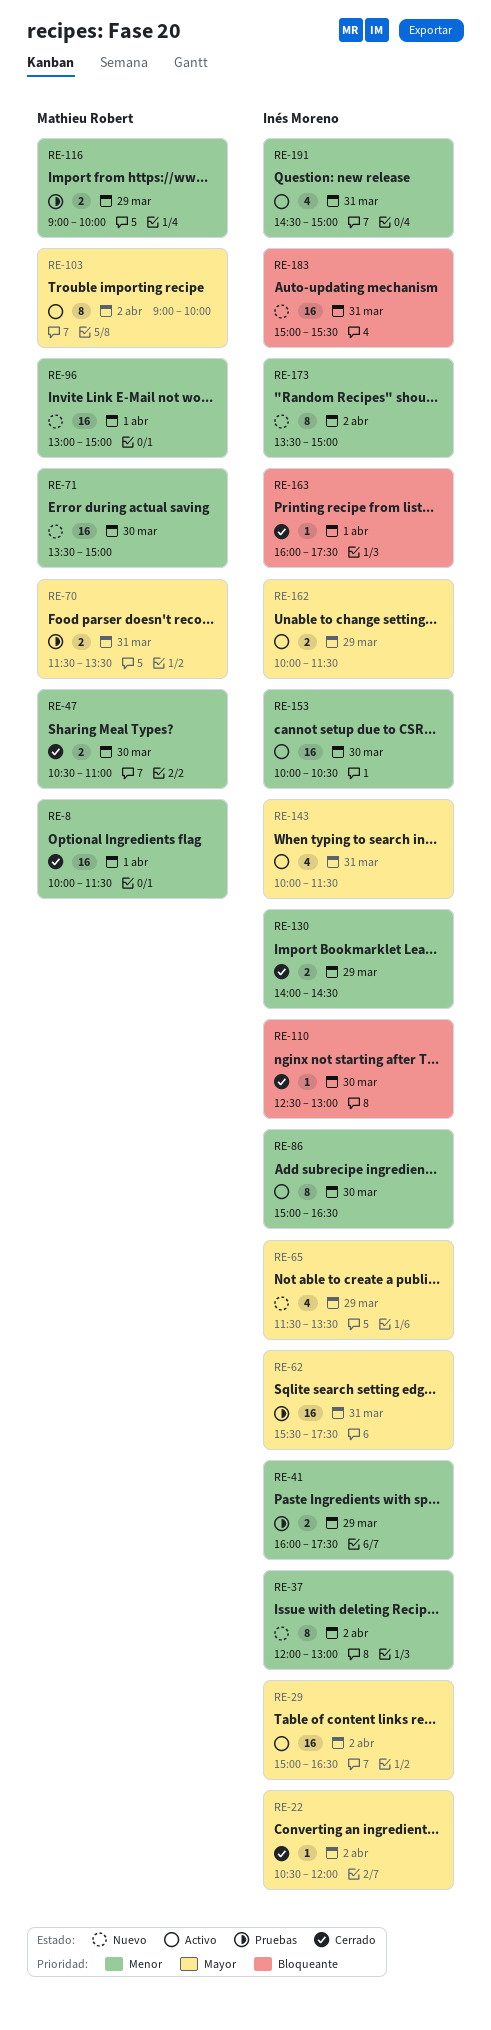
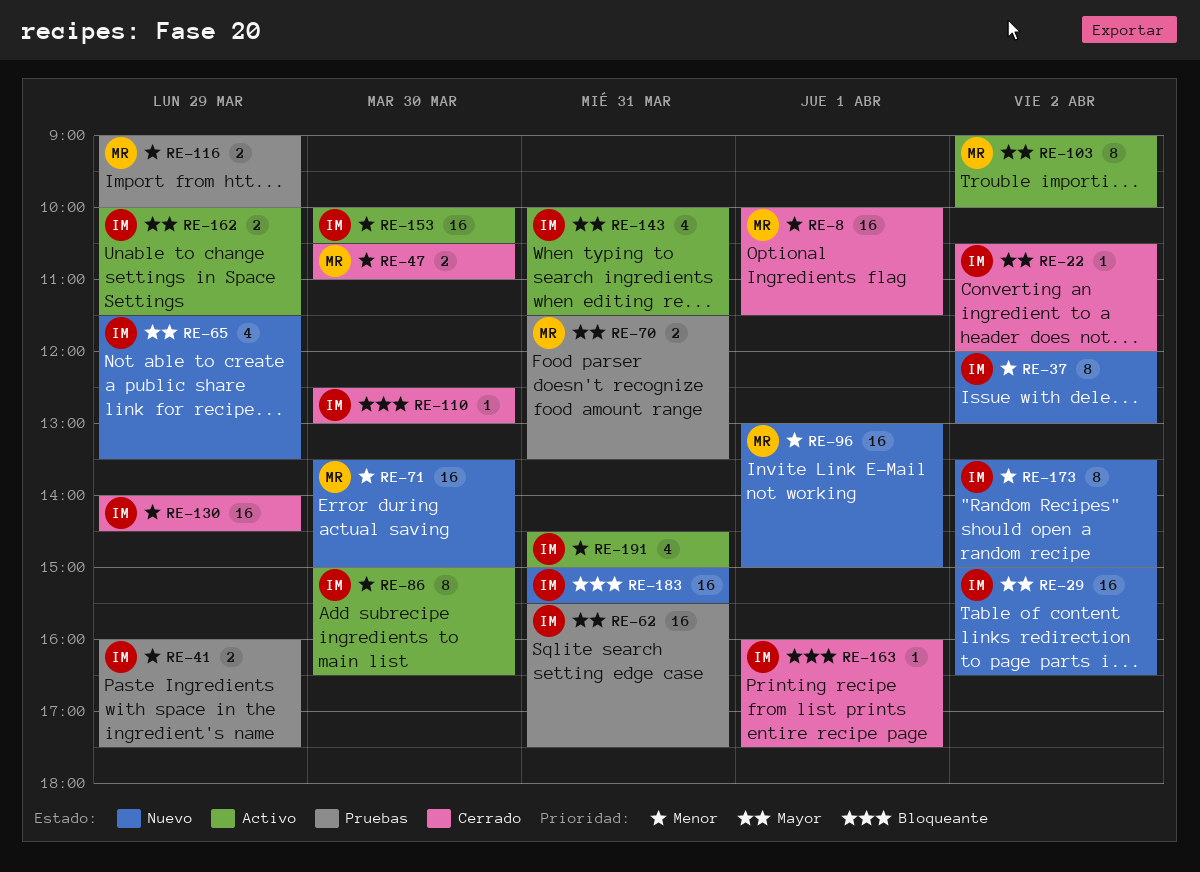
RE-29, status: Activo -> Nuevo
RE-130, estimate: 2 -> 16

